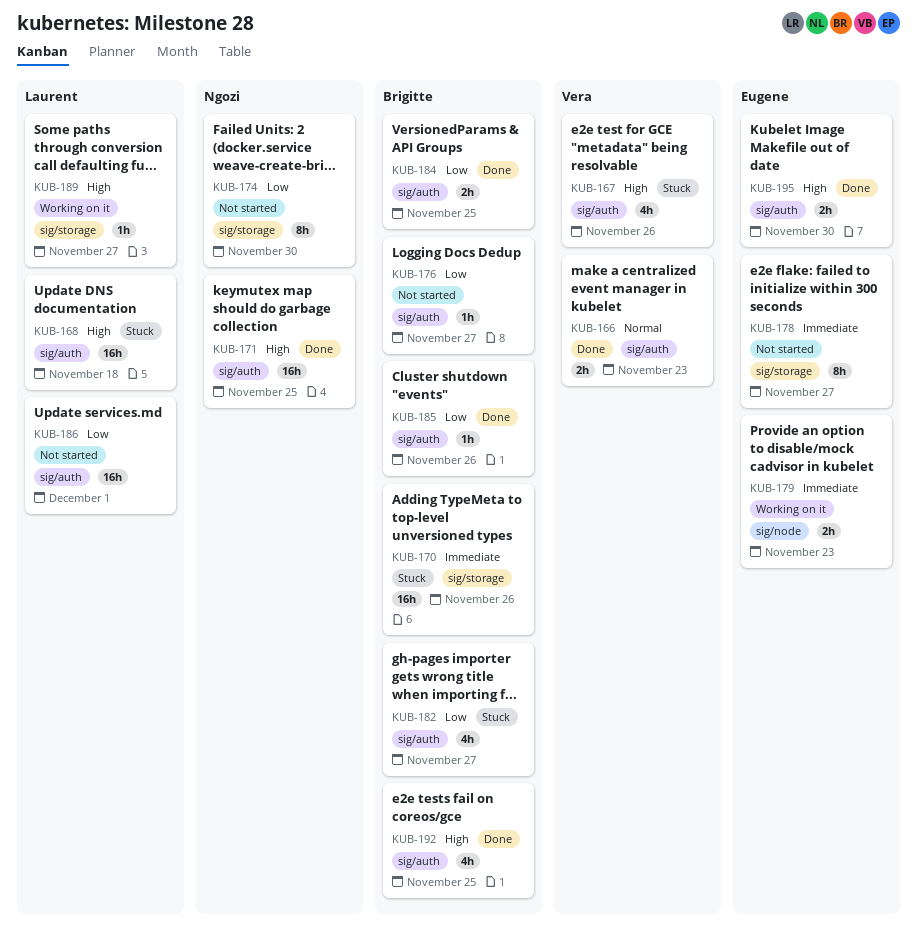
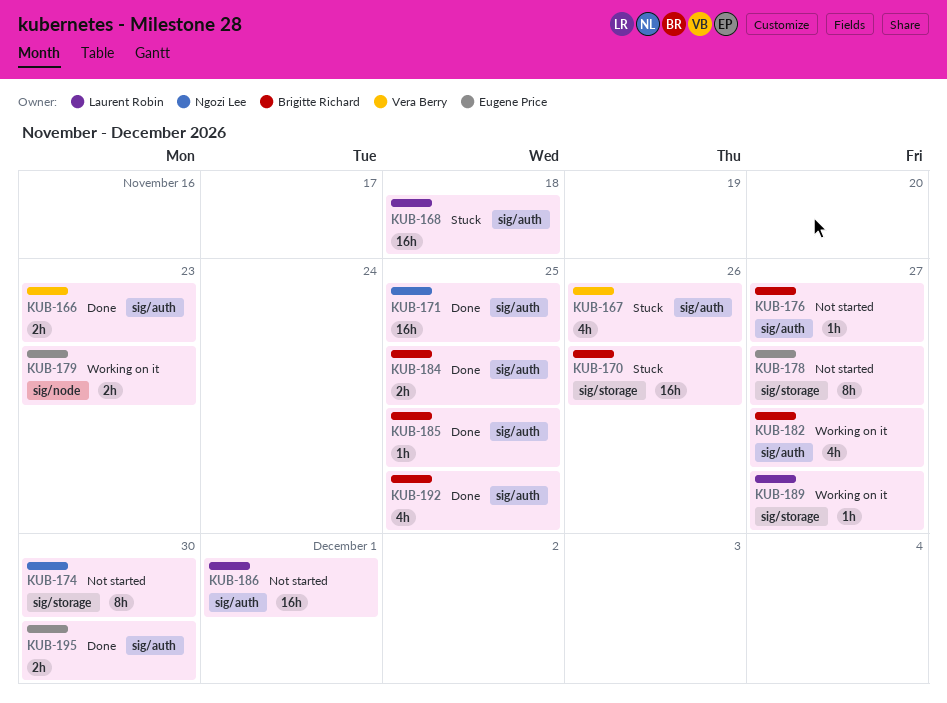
KUB-182, status: Stuck -> Working on it
KUB-185, due: Nov 26 -> Nov 25

